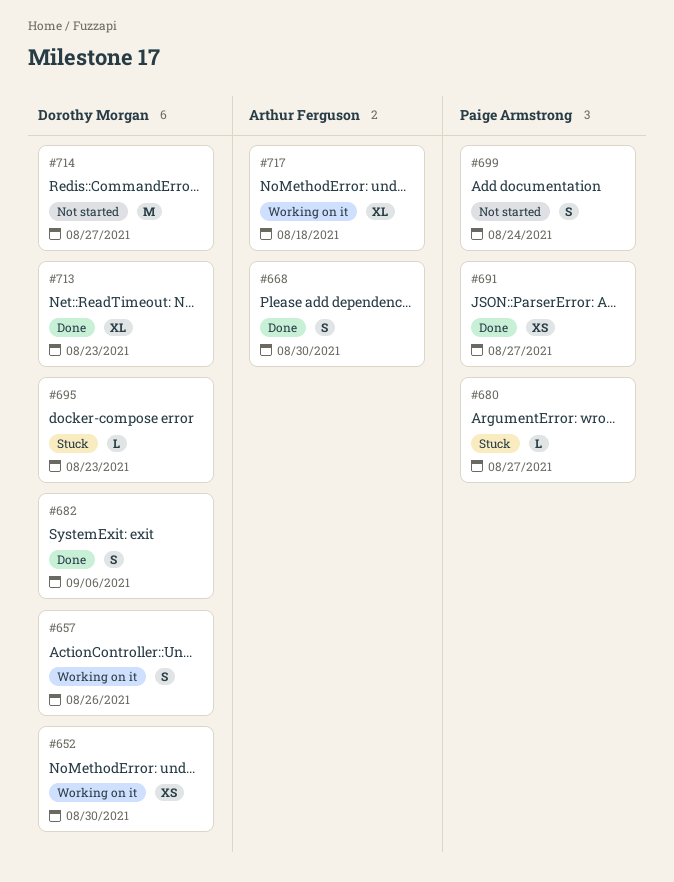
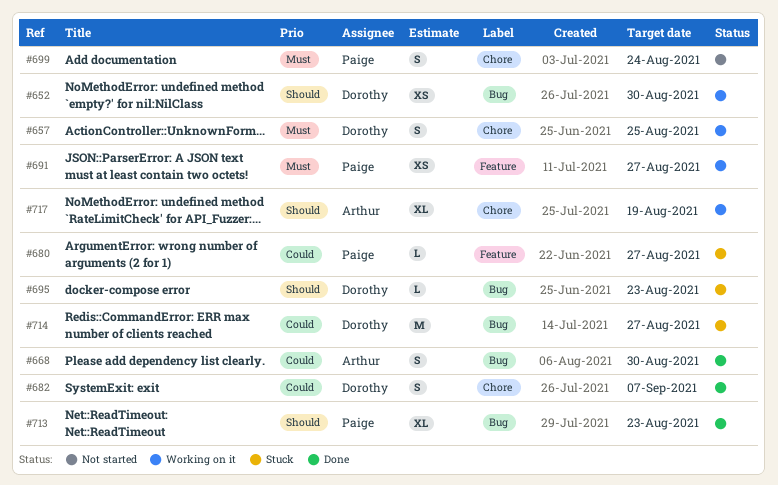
#657, due: Aug 26 -> Aug 25
#682, due: Sep 6 -> Sep 7
#691, status: Done -> Working on it
#713, owner: Dorothy Morgan -> Paige Armstrong
#714, status: Not started -> Stuck
#717, due: Aug 18 -> Aug 19

